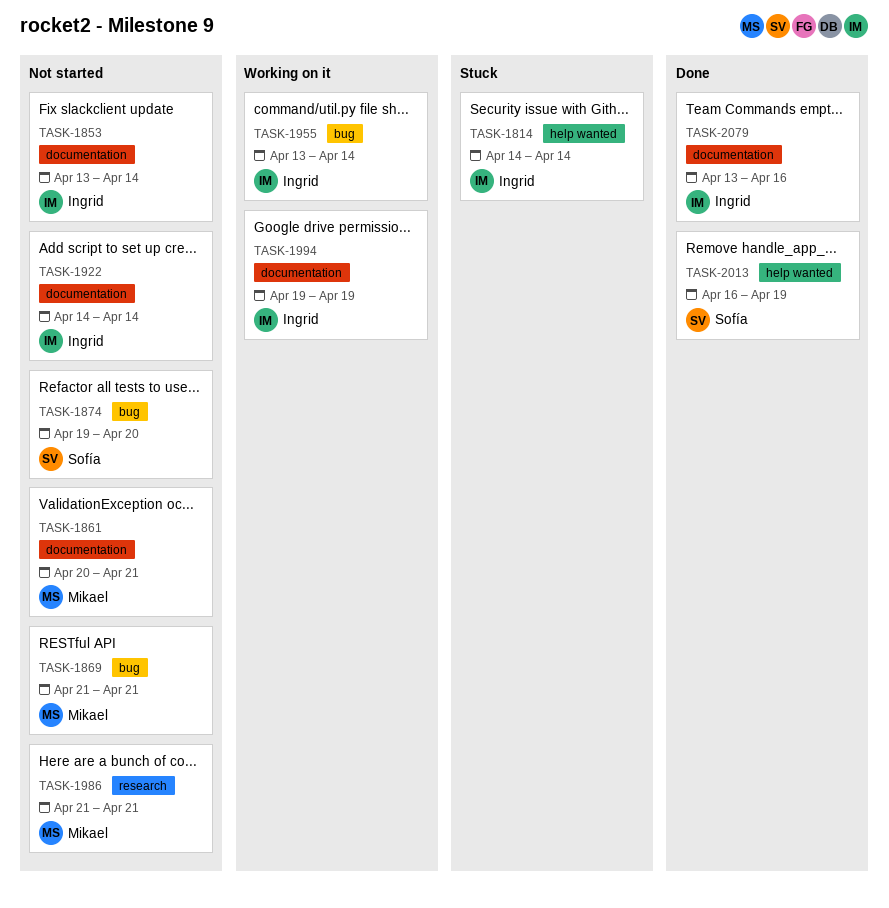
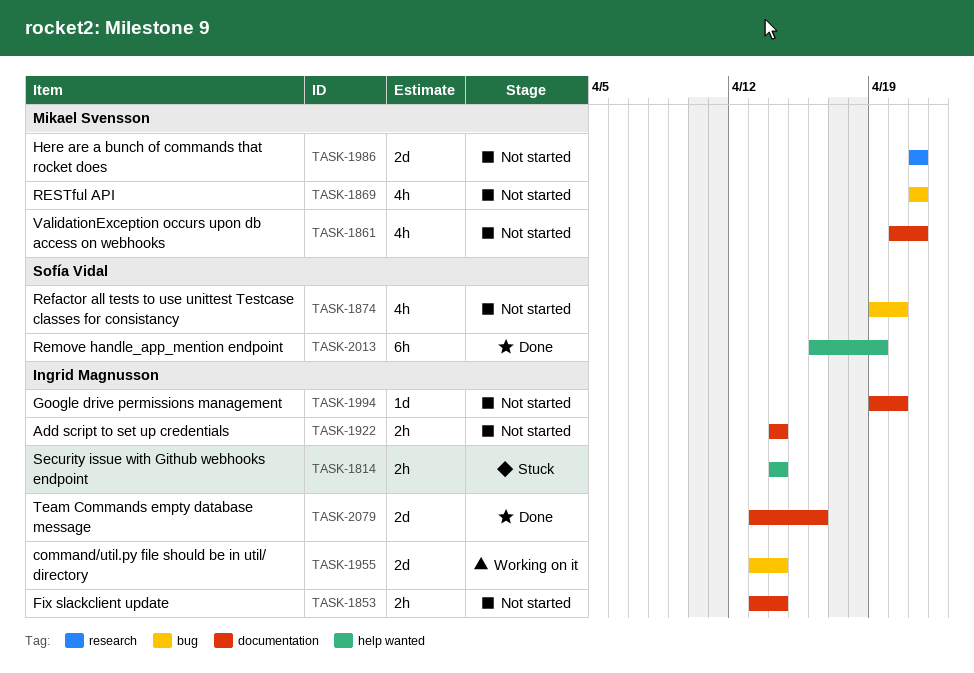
TASK-1994, status: Working on it -> Not started
TASK-1994, due: Apr 19 -> Apr 20

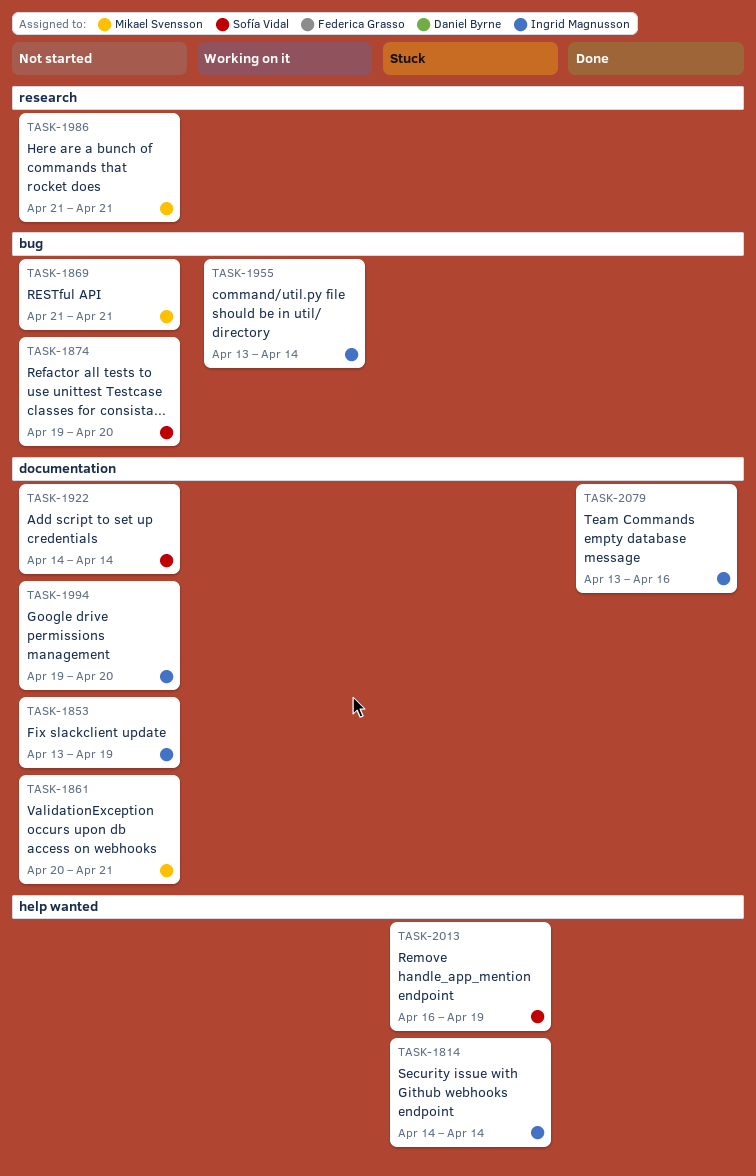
TASK-1853, due: Apr 14 -> Apr 19
TASK-1922, owner: Ingrid Magnusson -> Sofía Vidal
TASK-2013, status: Done -> Stuck

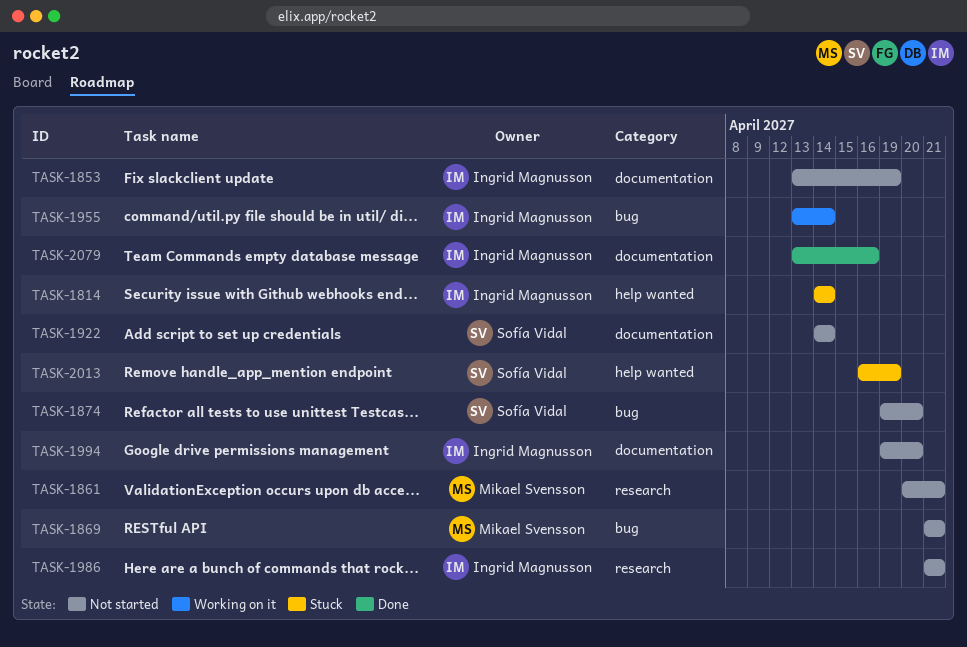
TASK-1861, label: documentation -> research
TASK-1986, owner: Mikael Svensson -> Ingrid Magnusson

